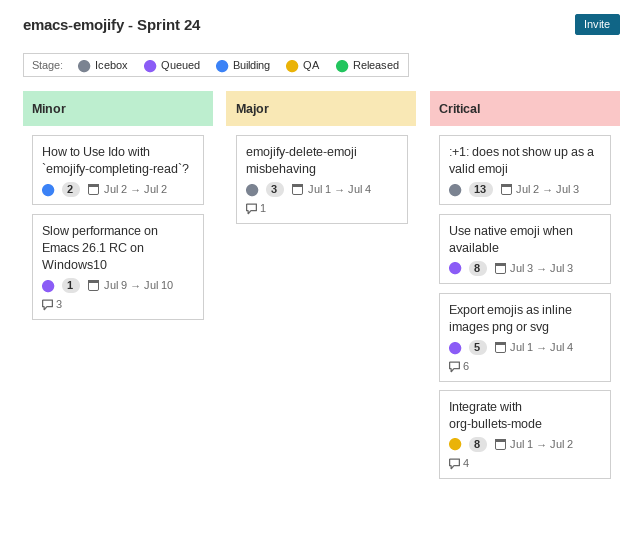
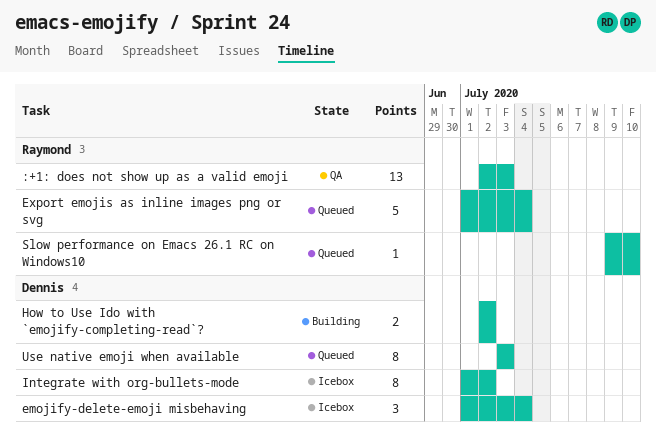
:+1: does not show up as a valid emoji, status: Icebox -> QA
Integrate with org-bullets-mode, status: QA -> Icebox

